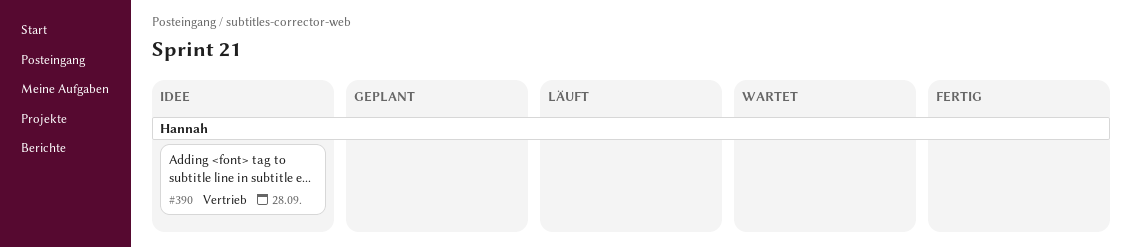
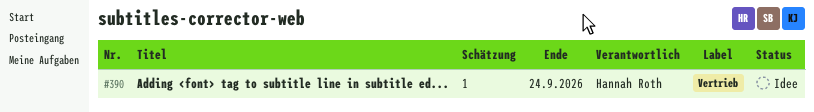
#390, due: Sep 28 -> Sep 24

